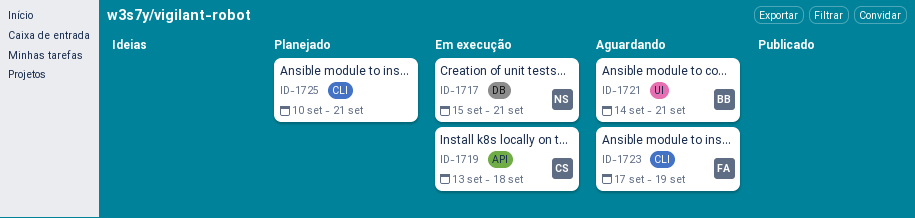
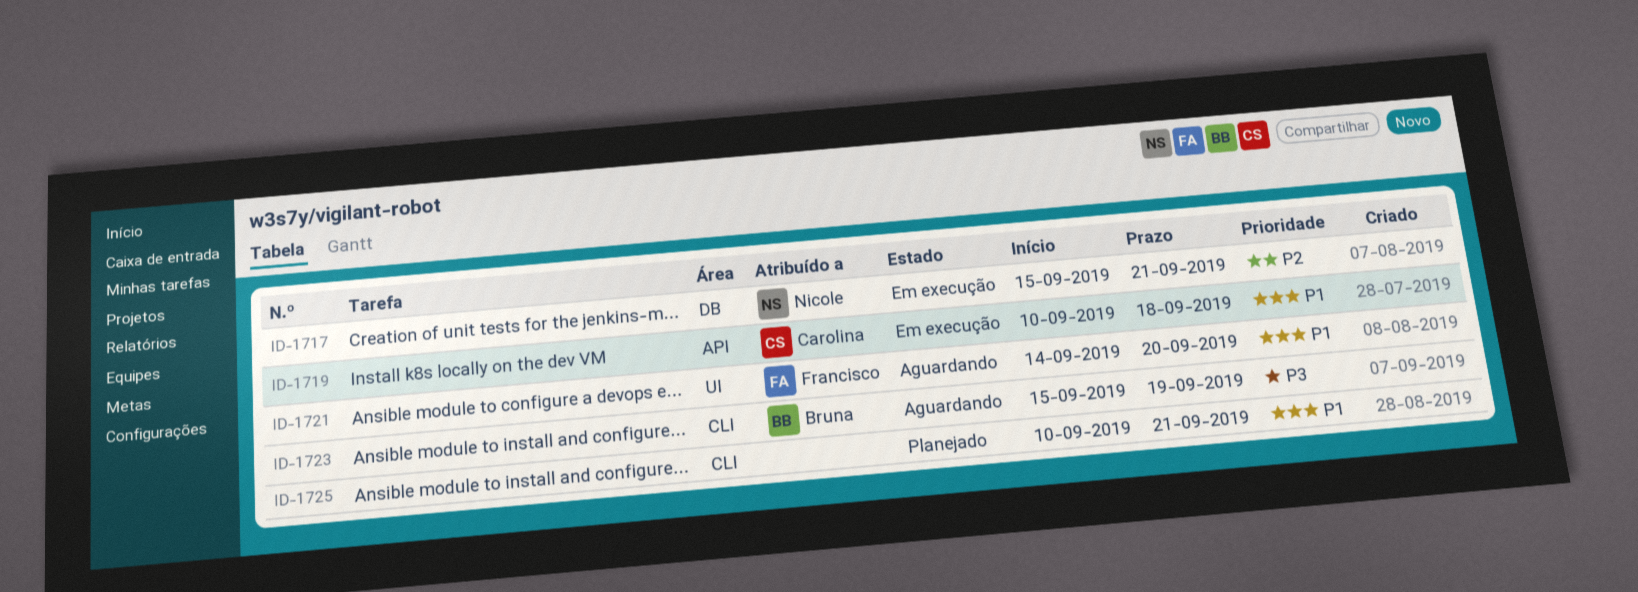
ID-1719, start: Sep 13 -> Sep 10
ID-1721, owner: Bruna -> Francisco
ID-1721, due: Sep 21 -> Sep 20
ID-1723, owner: Francisco -> Bruna
ID-1723, start: Sep 17 -> Sep 15

